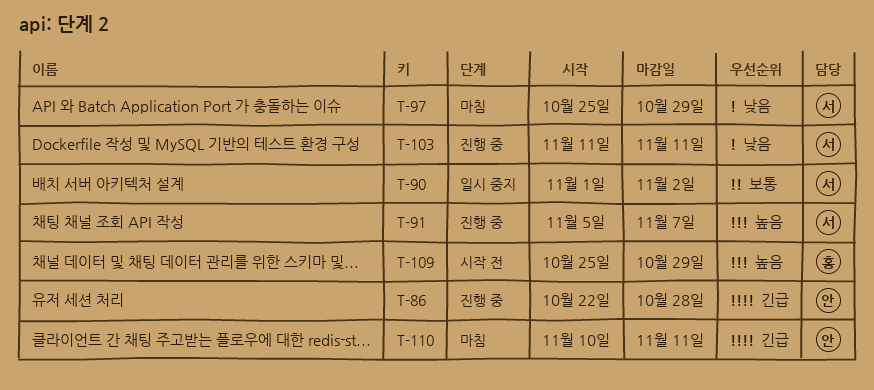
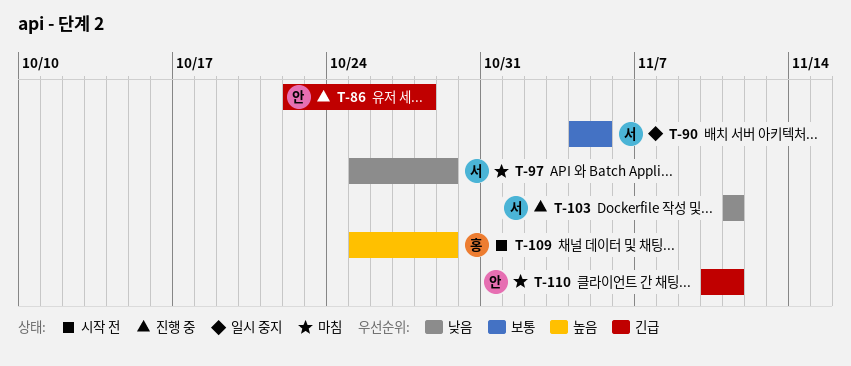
T-90, start: Nov 1 -> Nov 4
T-90, due: Nov 2 -> Nov 5
T-91: present -> none

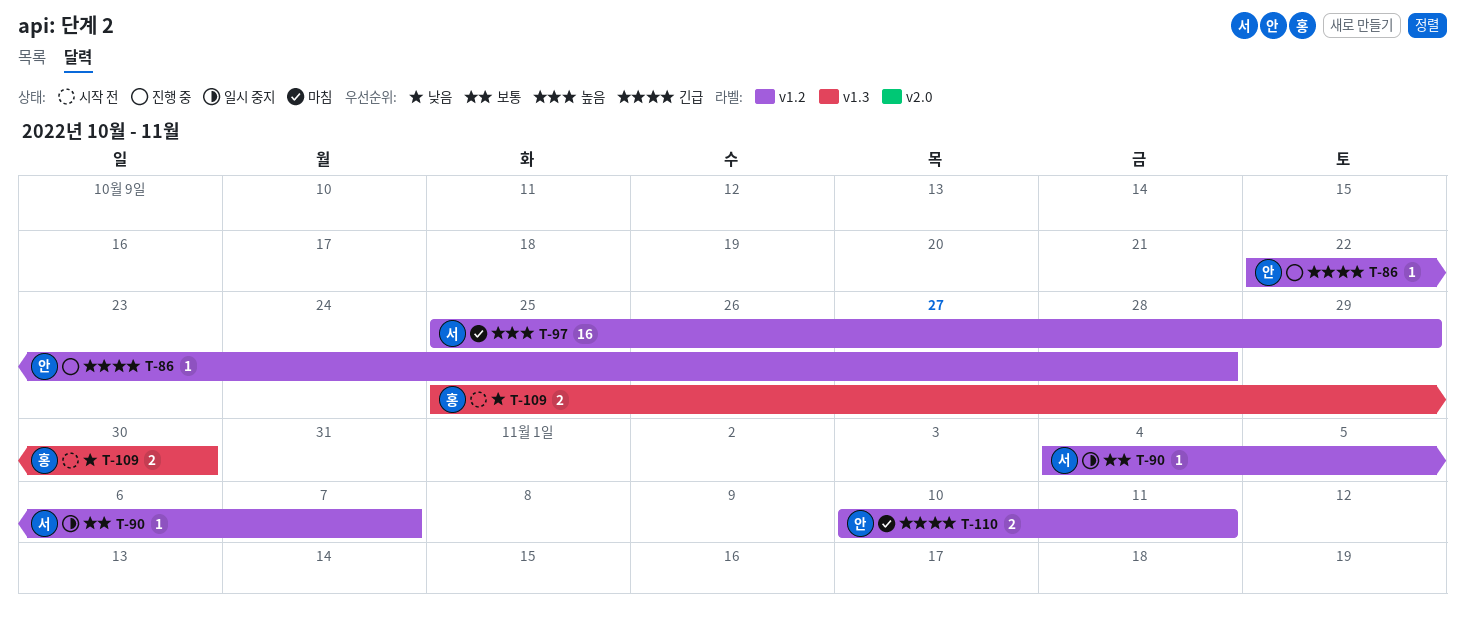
T-90, due: Nov 5 -> Nov 7
T-97, priority: 낮음 -> 높음
T-103: present -> none
T-109, priority: 높음 -> 낮음
T-109, due: Oct 29 -> Oct 30

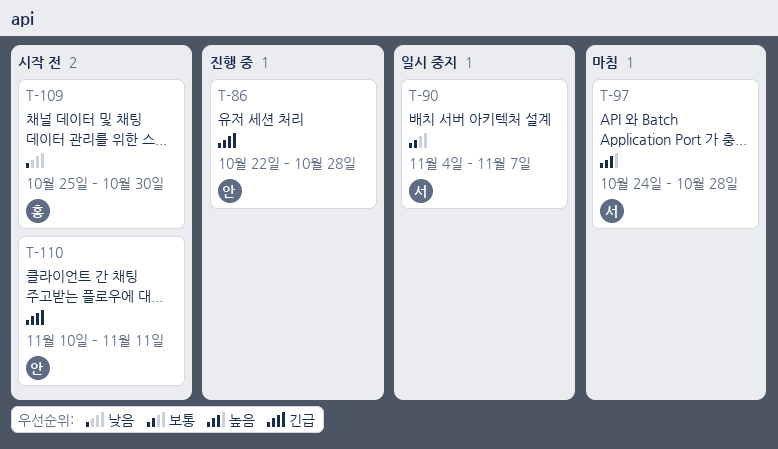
T-97, start: Oct 25 -> Oct 24
T-97, due: Oct 29 -> Oct 28
T-110, status: 마침 -> 시작 전

